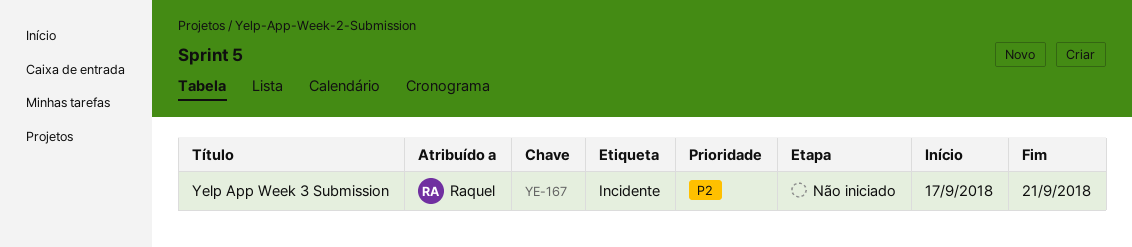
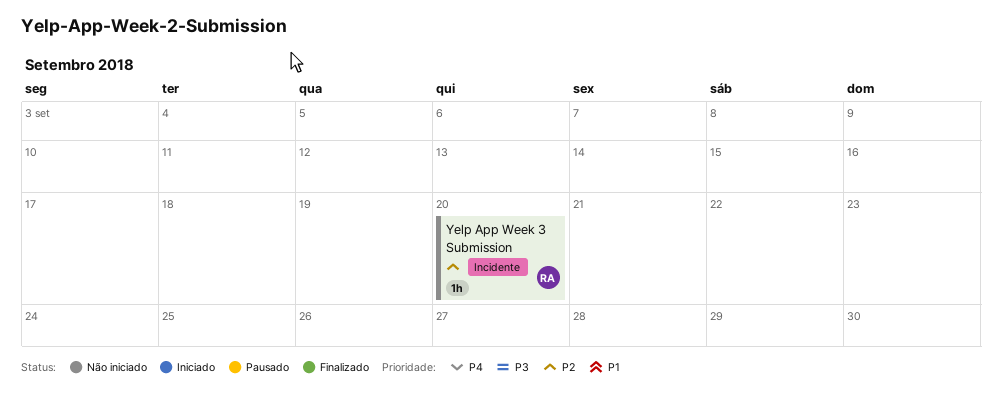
Yelp App Week 3 Submission, due: Sep 21 -> Sep 20

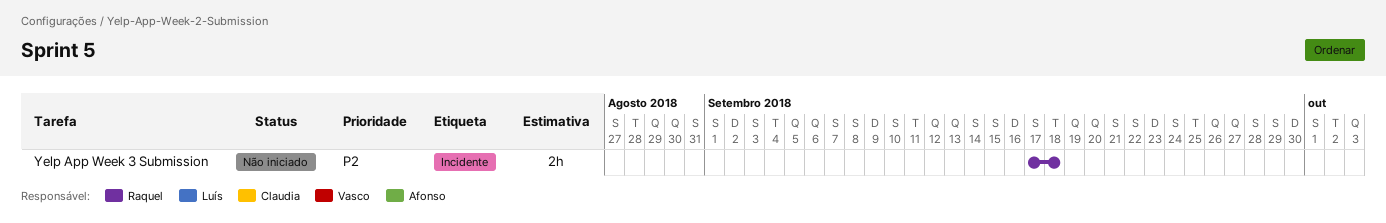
Yelp App Week 3 Submission, estimate: 1h -> 2h
Yelp App Week 3 Submission, due: Sep 20 -> Sep 18

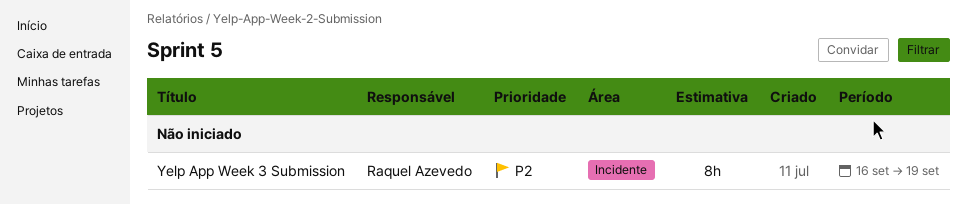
Yelp App Week 3 Submission, estimate: 2h -> 8h
Yelp App Week 3 Submission, start: Sep 17 -> Sep 16
Yelp App Week 3 Submission, due: Sep 18 -> Sep 19

